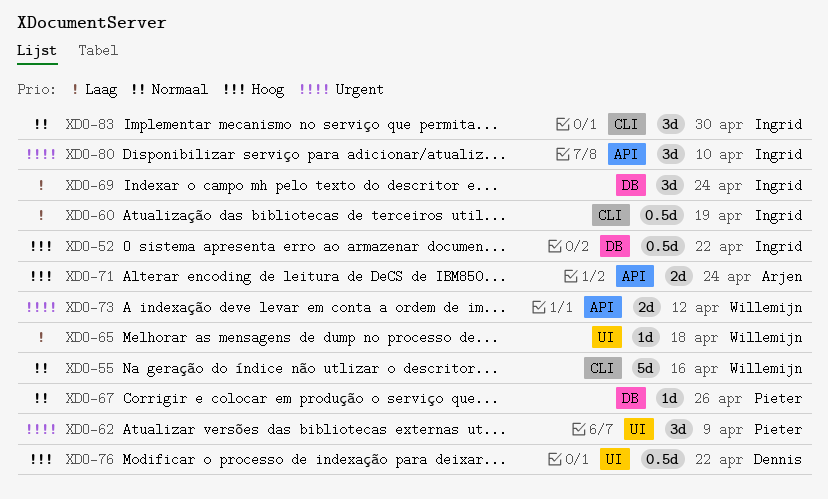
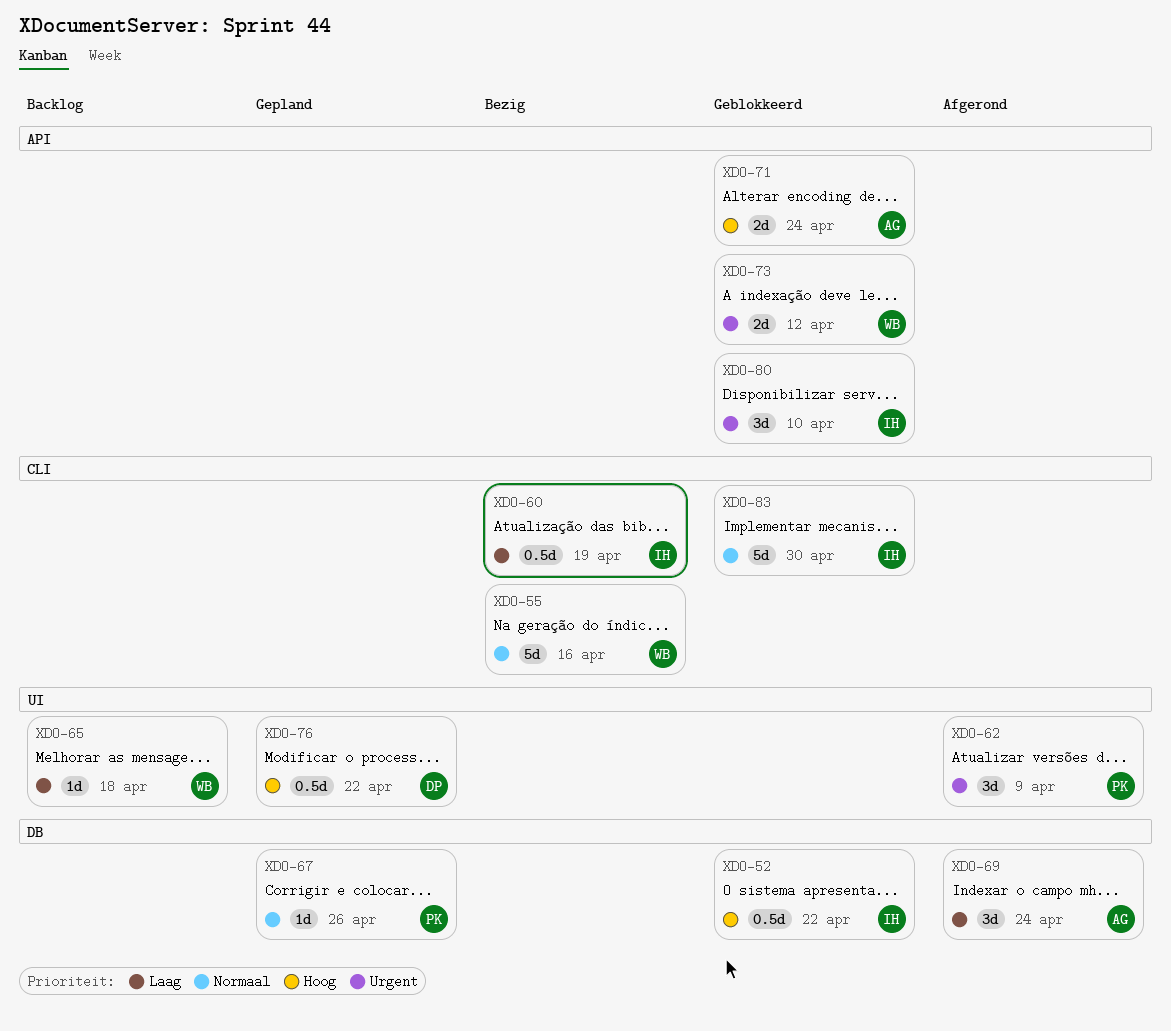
XDO-69, owner: Ingrid -> Arjen
XDO-83, estimate: 3d -> 5d

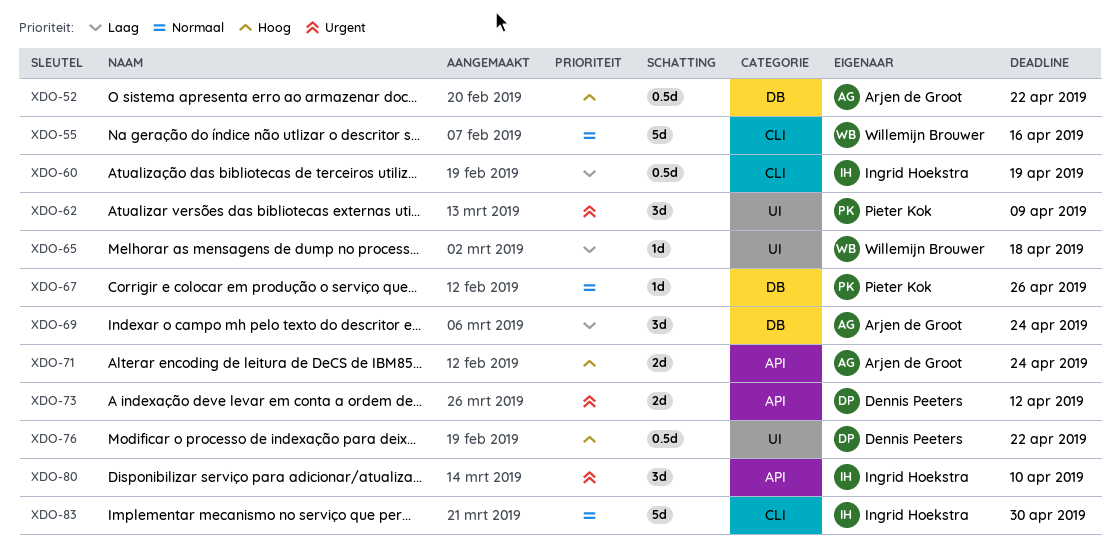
XDO-52, owner: Ingrid Hoekstra -> Arjen de Groot
XDO-73, owner: Willemijn Brouwer -> Dennis Peeters

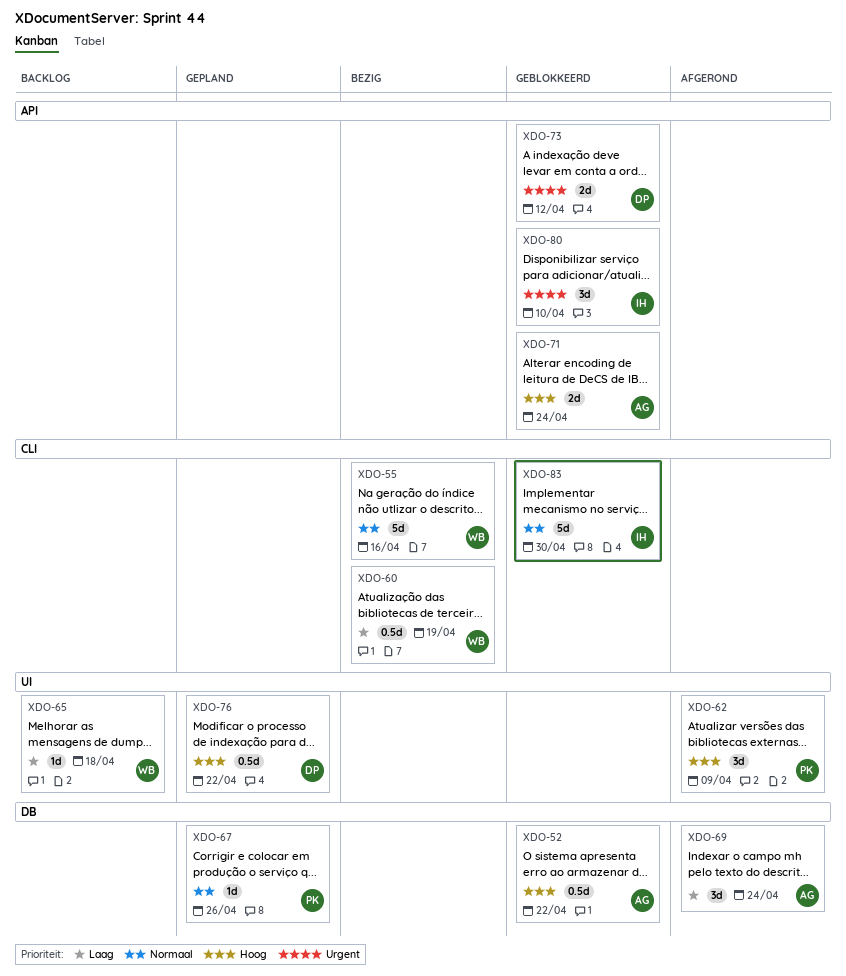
XDO-60, owner: Ingrid Hoekstra -> Willemijn Brouwer
XDO-62, priority: Urgent -> Hoog

